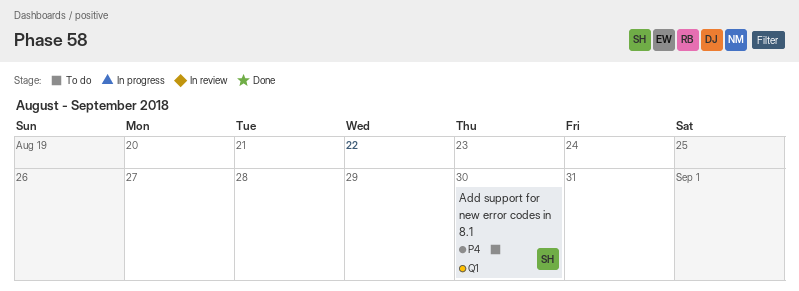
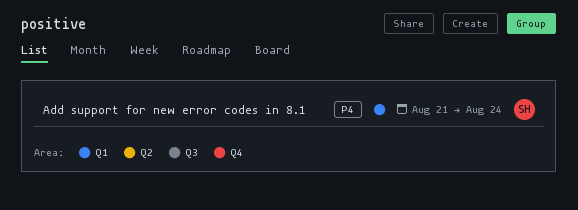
Add support for new error codes in 8.1, due: Aug 30 -> Aug 24

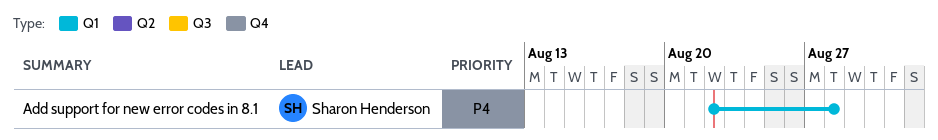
Add support for new error codes in 8.1, start: Aug 21 -> Aug 22
Add support for new error codes in 8.1, due: Aug 24 -> Aug 28

